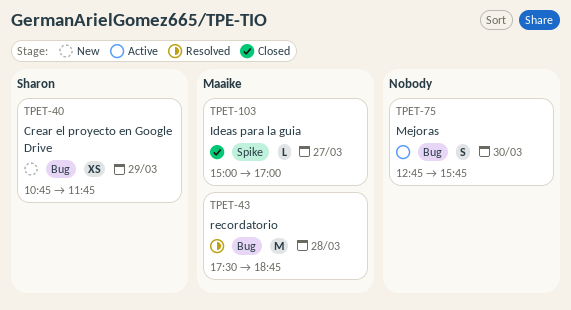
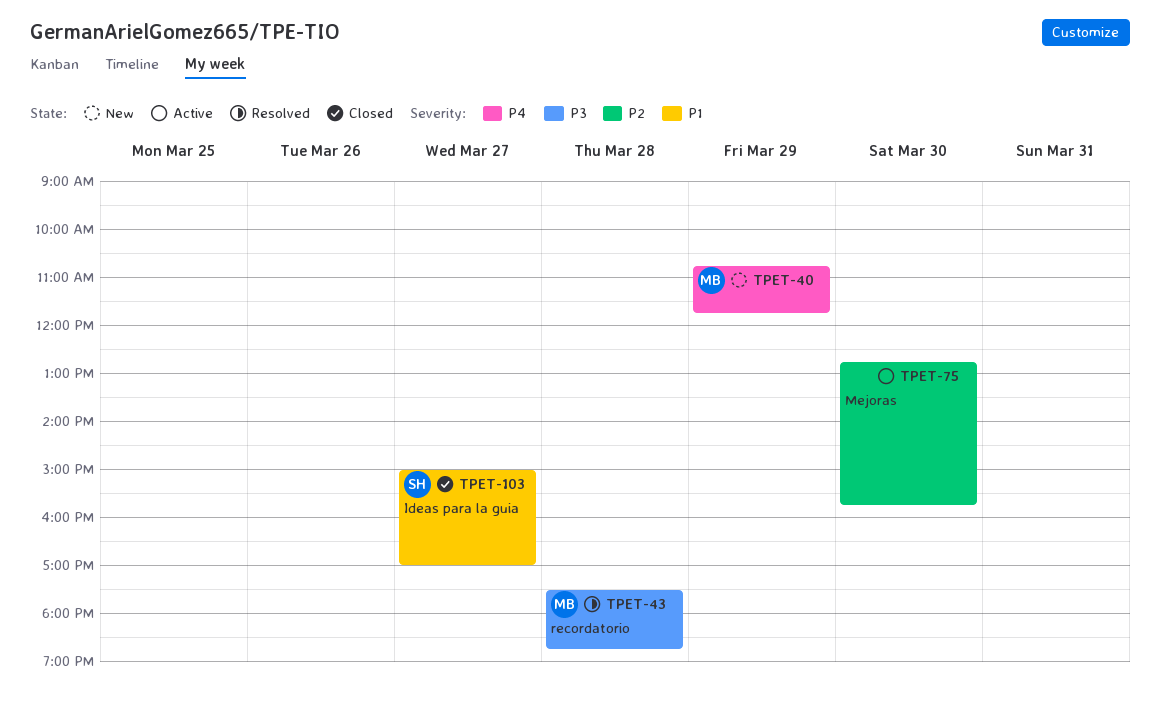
TPET-40, owner: Sharon -> Maaike
TPET-103, owner: Maaike -> Sharon

